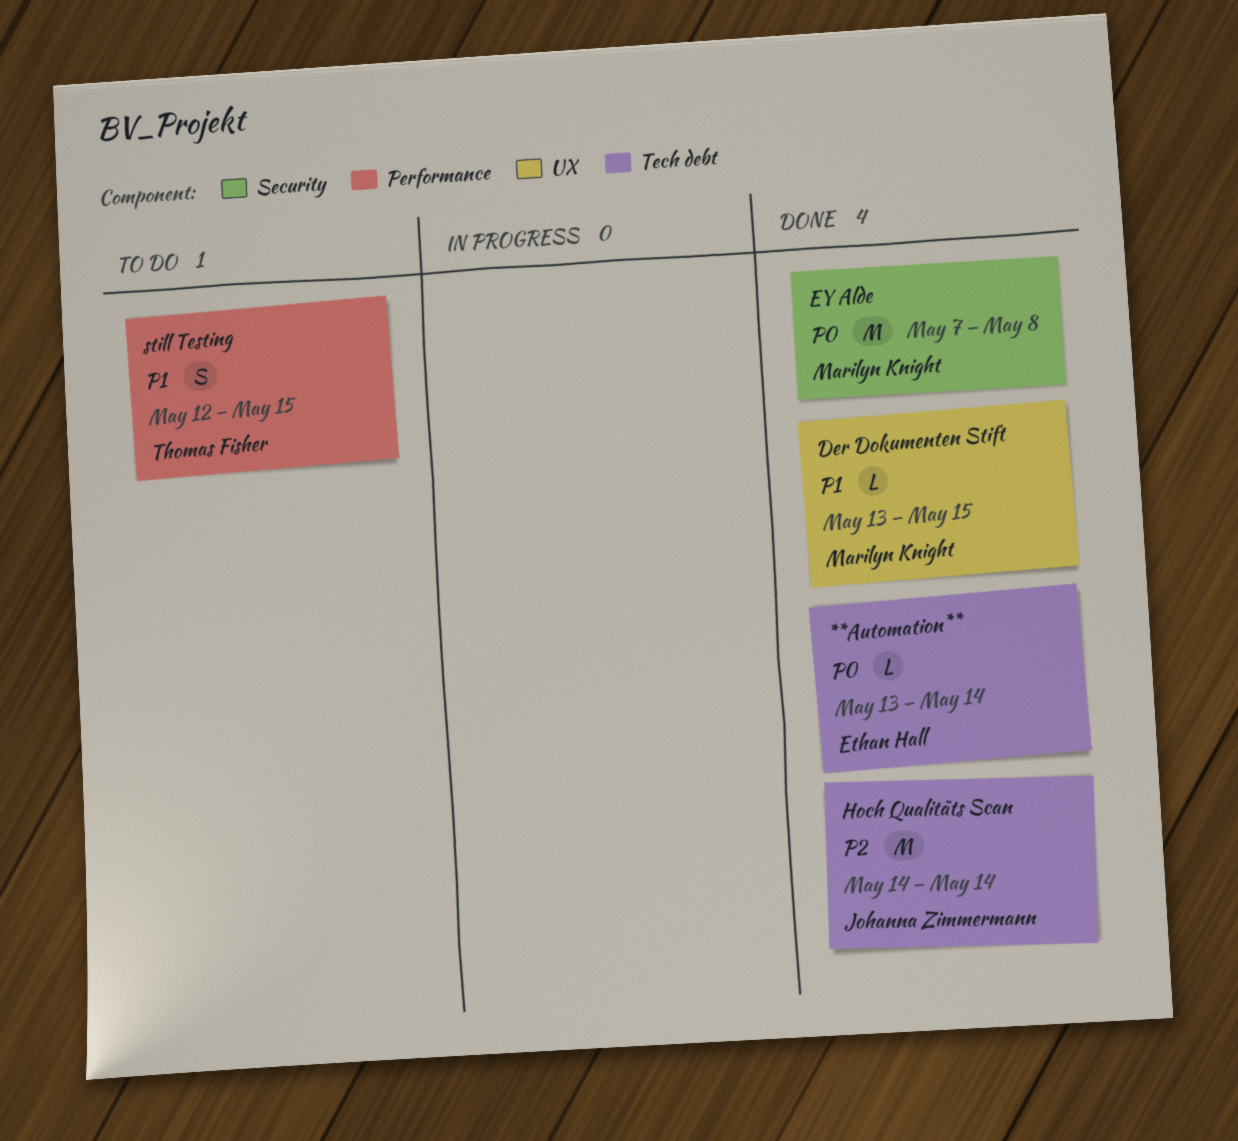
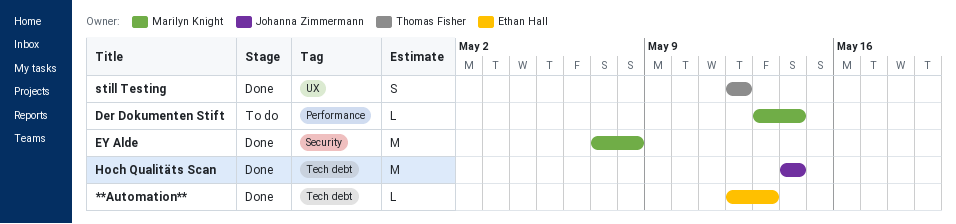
**Automation**, start: May 13 -> May 12
**Automation**, due: May 14 -> May 13
Der Dokumenten Stift, status: Done -> To do
Der Dokumenten Stift, label: UX -> Performance
Der Dokumenten Stift, due: May 15 -> May 14
still Testing, status: To do -> Done
still Testing, label: Performance -> UX
still Testing, due: May 15 -> May 12

